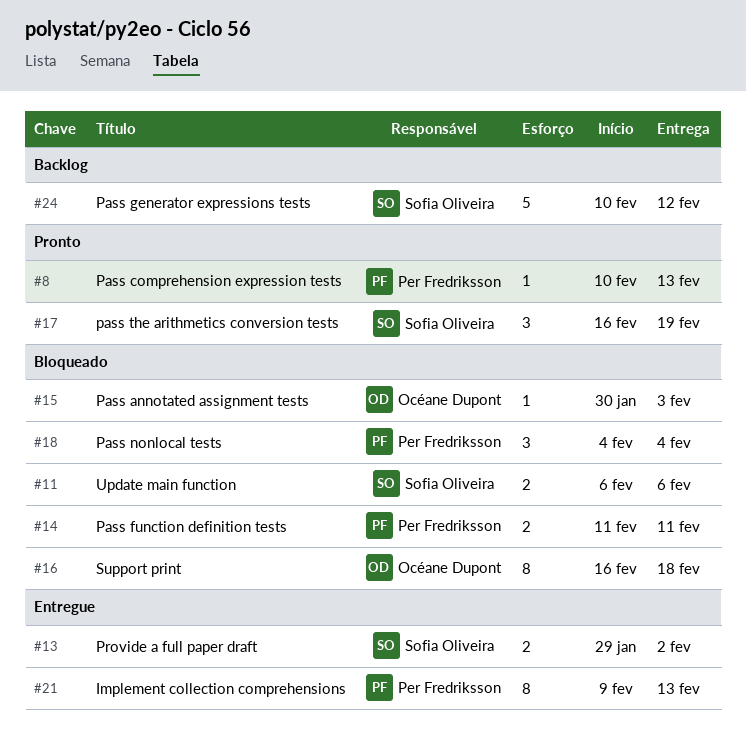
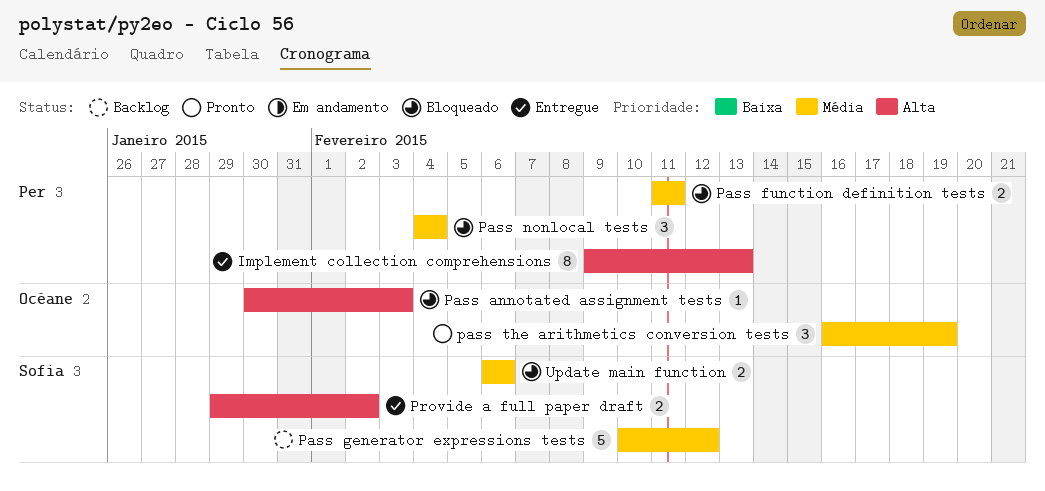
Pass comprehension expression tests: present -> none
pass the arithmetics conversion tests, owner: Sofia Oliveira -> Océane Dupont
Support print: present -> none

